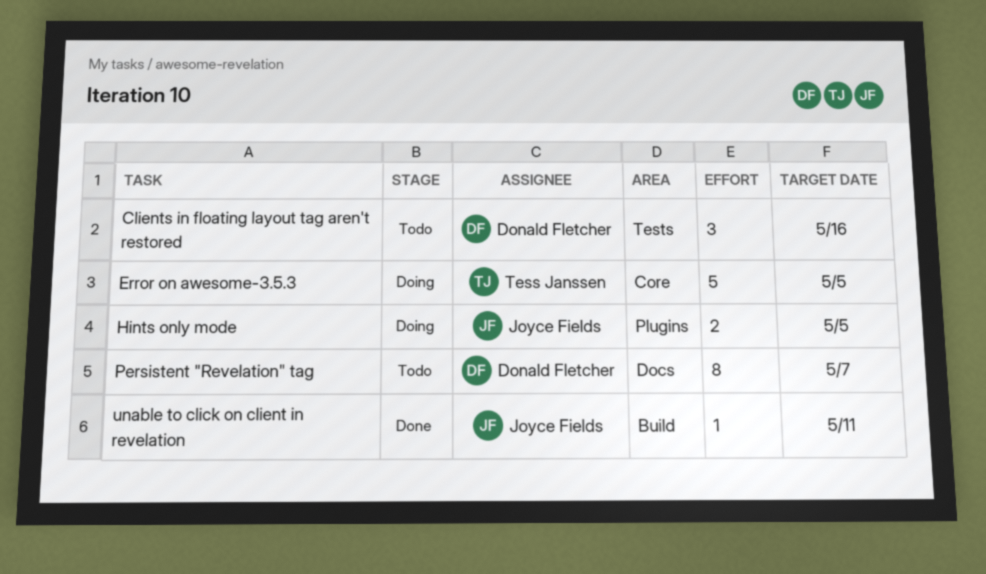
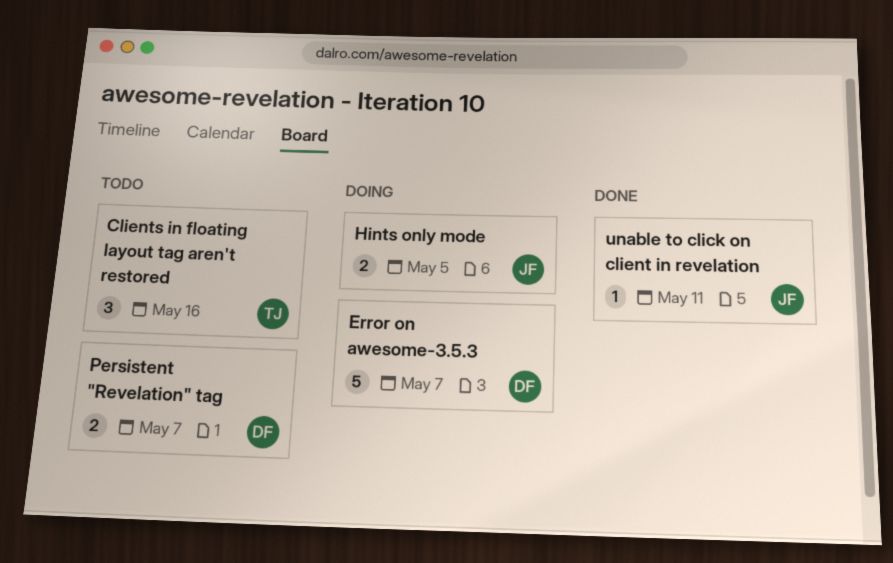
Clients in floating layout tag aren't restored, owner: Donald Fletcher -> Tess Janssen
Error on awesome-3.5.3, owner: Tess Janssen -> Donald Fletcher
Error on awesome-3.5.3, due: May 5 -> May 7
Persistent "Revelation" tag, estimate: 8 -> 2

